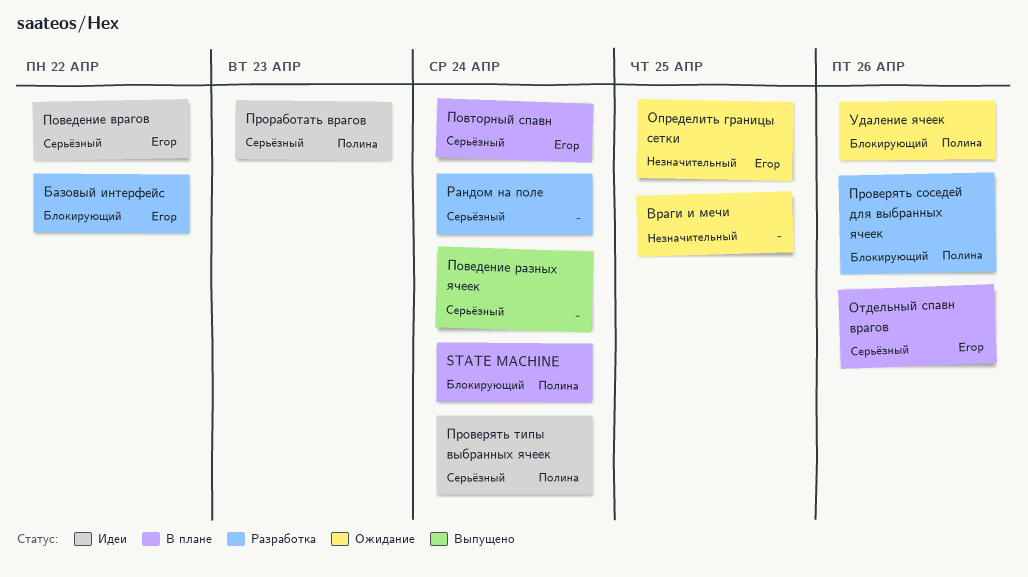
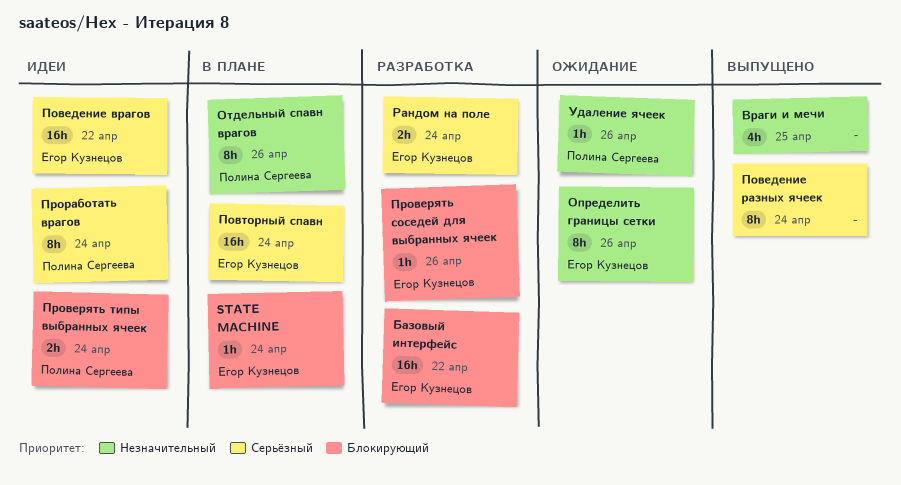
STATE MACHINE, owner: Полина Сергеева -> Егор Кузнецов
Враги и мечи, status: Ожидание -> Выпущено
Определить границы сетки, due: Apr 25 -> Apr 26
Отдельный спавн врагов, owner: Егор Кузнецов -> Полина Сергеева
Отдельный спавн врагов, priority: Серьёзный -> Незначительный
Проверять соседей для выбранных ячеек, owner: Полина Сергеева -> Егор Кузнецов
Проверять типы выбранных ячеек, priority: Серьёзный -> Блокирующий
Проработать врагов, due: Apr 23 -> Apr 24
Рандом на поле, owner: none -> Егор Кузнецов
Удаление ячеек, priority: Блокирующий -> Незначительный

